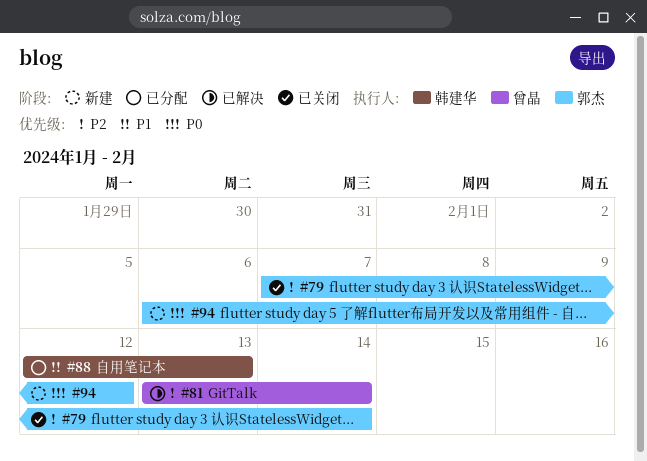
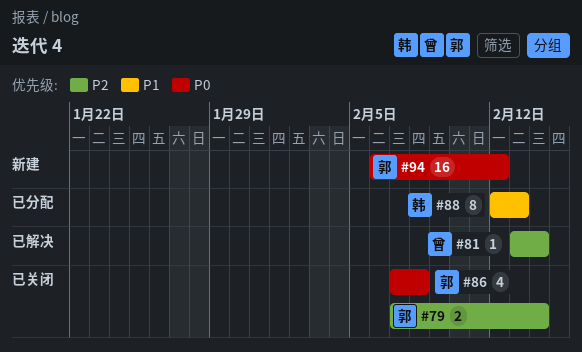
#86: none -> present

